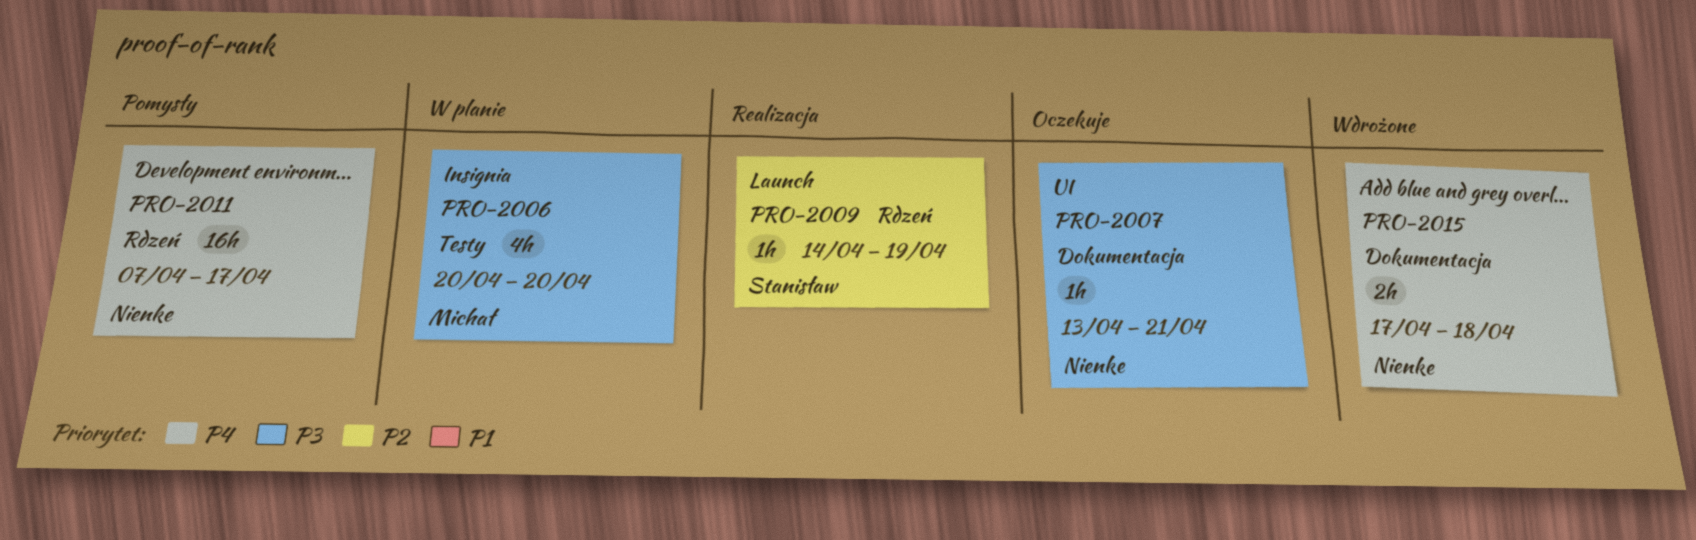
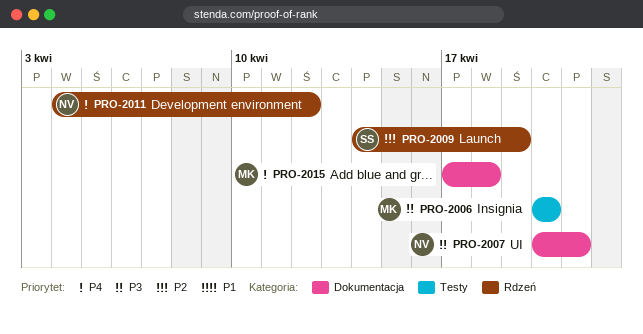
PRO-2007, start: Apr 13 -> Apr 20
PRO-2011, start: Apr 7 -> Apr 4
PRO-2011, due: Apr 17 -> Apr 12
PRO-2015, owner: Nienke -> Michał

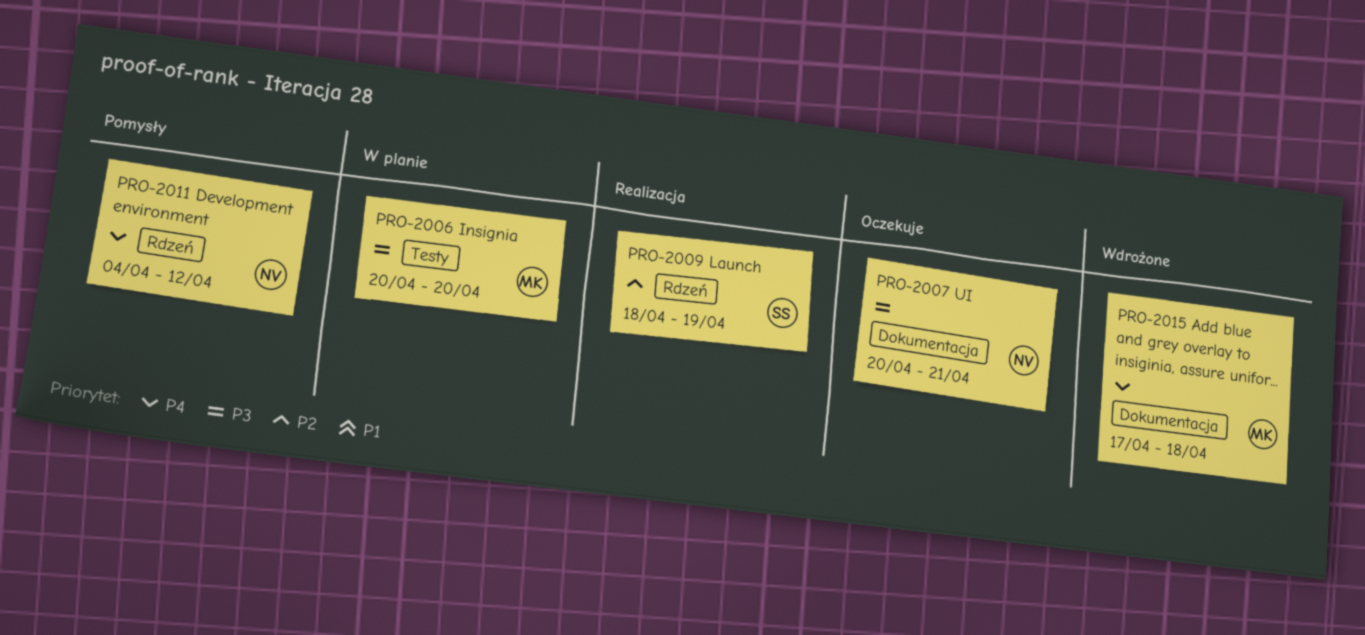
PRO-2009, start: Apr 14 -> Apr 18

